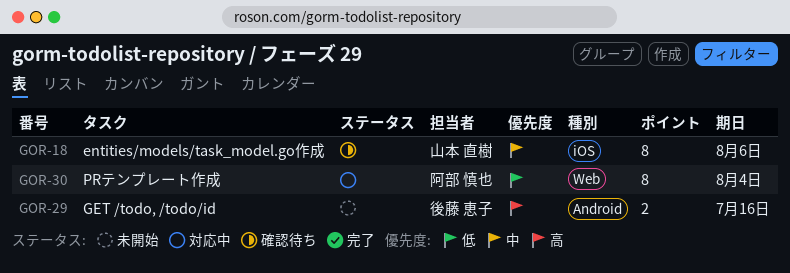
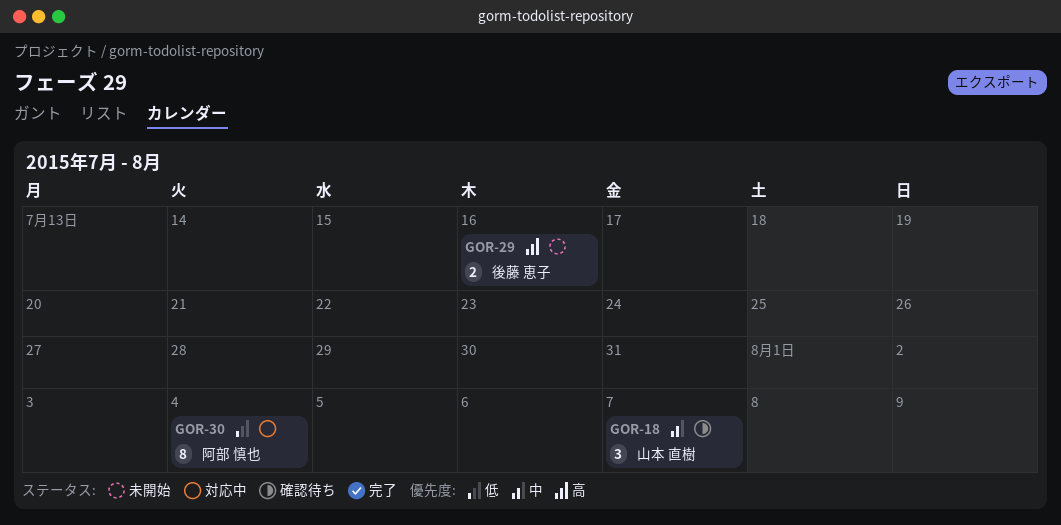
GOR-18, estimate: 8 -> 3
GOR-18, due: Aug 6 -> Aug 7

